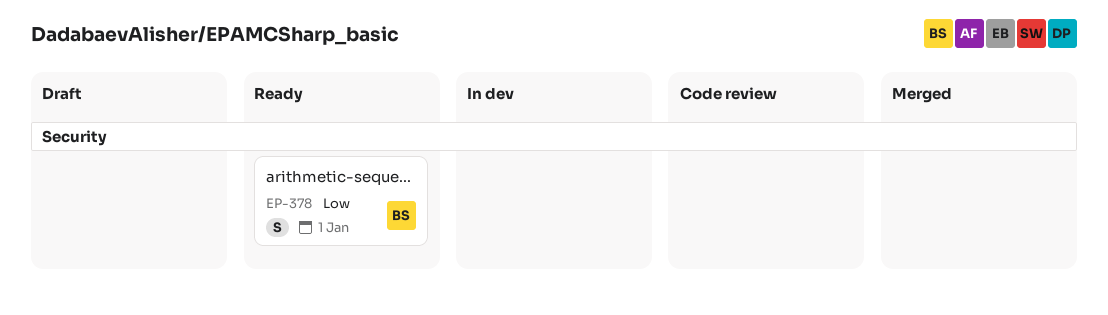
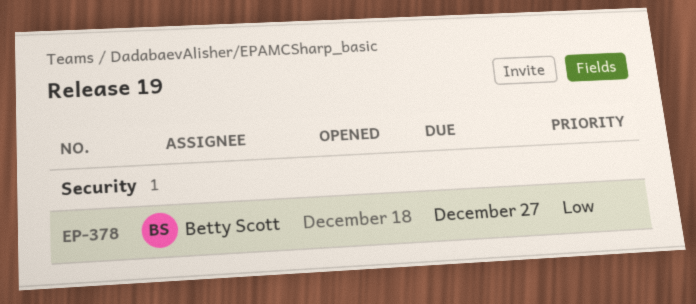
EP-378, due: Jan 1 -> Dec 27

